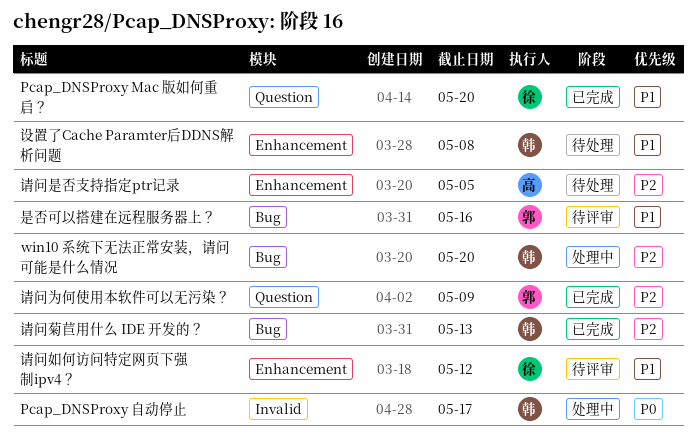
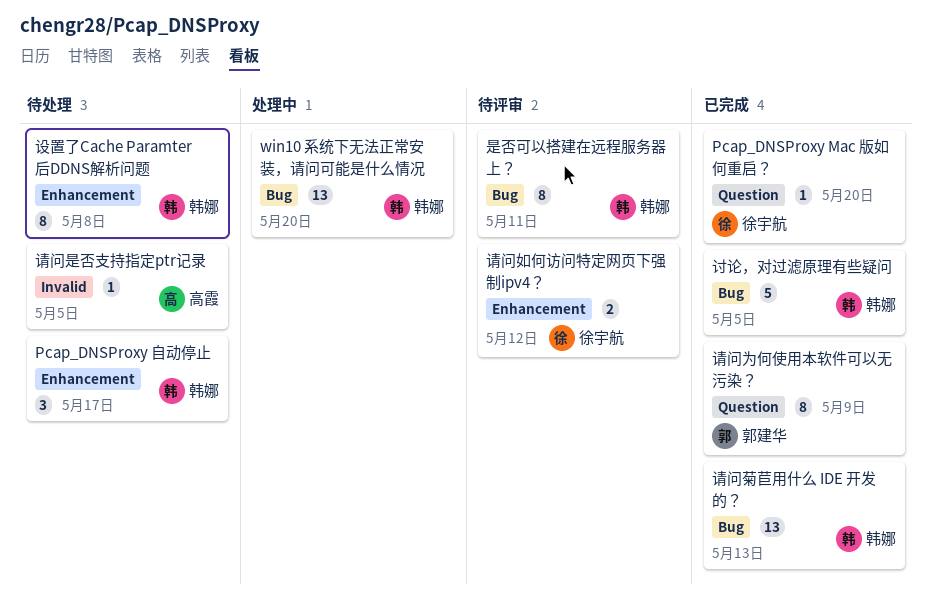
Pcap_DNSProxy 自动停止, status: 处理中 -> 待处理
Pcap_DNSProxy 自动停止, label: Invalid -> Enhancement
是否可以搭建在远程服务器上？, owner: 郭建华 -> 韩娜
是否可以搭建在远程服务器上？, due: May 16 -> May 11
讨论，对过滤原理有些疑问: none -> present
请问是否支持指定ptr记录, label: Enhancement -> Invalid

